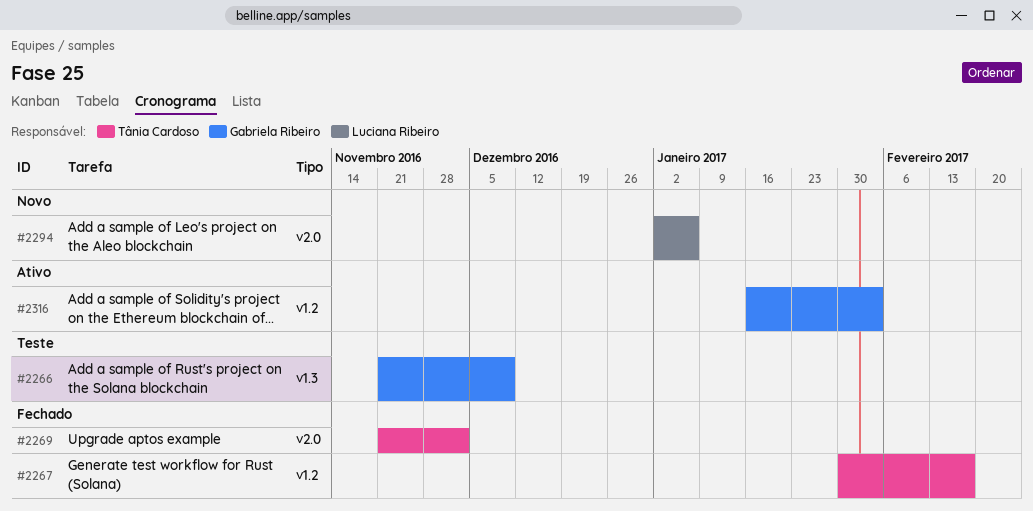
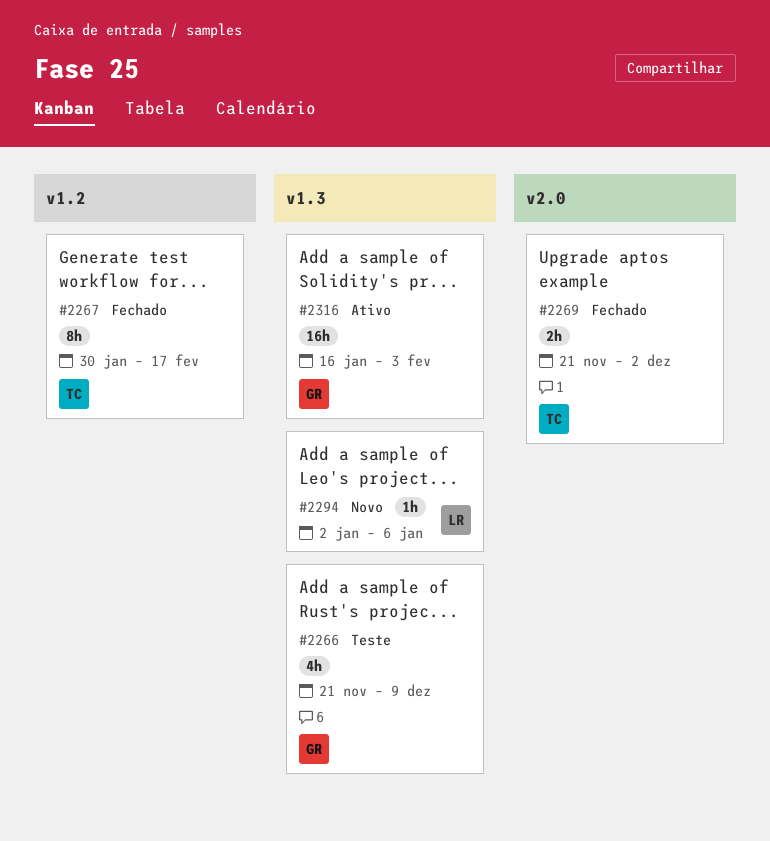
#2294, label: v2.0 -> v1.3
#2316, label: v1.2 -> v1.3

